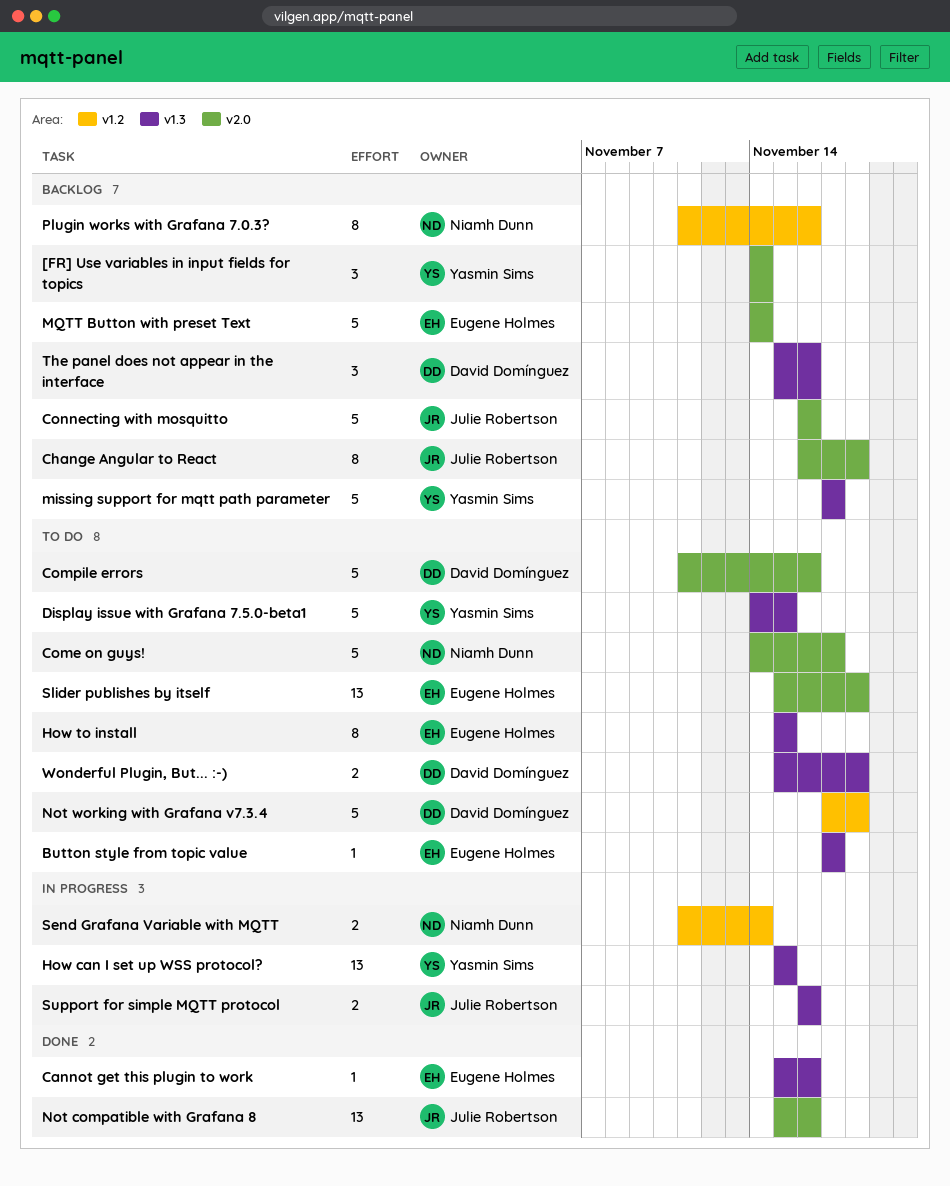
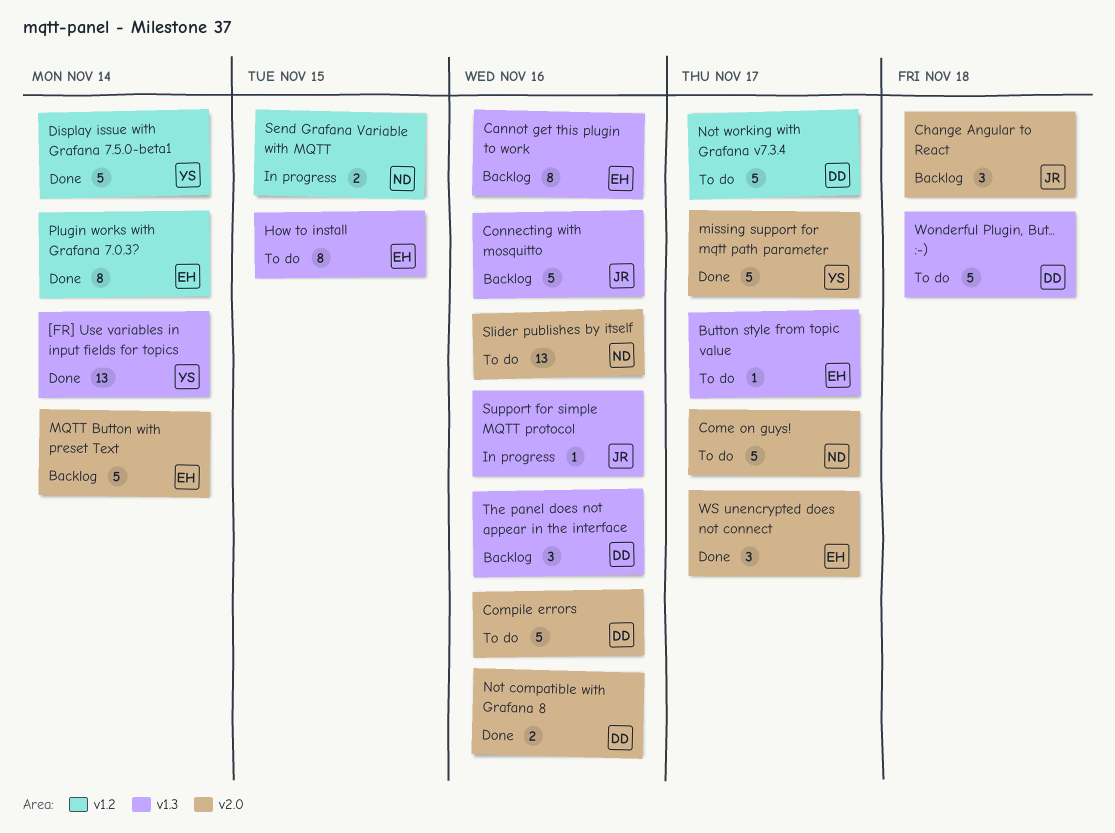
[FR] Use variables in input fields for topics, status: Backlog -> Done
[FR] Use variables in input fields for topics, label: v2.0 -> v1.3
[FR] Use variables in input fields for topics, estimate: 3 -> 13
Cannot get this plugin to work, status: Done -> Backlog
Cannot get this plugin to work, estimate: 1 -> 8
Change Angular to React, estimate: 8 -> 3
Connecting with mosquitto, label: v2.0 -> v1.3
Display issue with Grafana 7.5.0-beta1, status: To do -> Done
Display issue with Grafana 7.5.0-beta1, label: v1.3 -> v1.2
Display issue with Grafana 7.5.0-beta1, due: Nov 15 -> Nov 14
How can I set up WSS protocol?: present -> none
missing support for mqtt path parameter, status: Backlog -> Done
missing support for mqtt path parameter, label: v1.3 -> v2.0
Not compatible with Grafana 8, owner: Julie Robertson -> David Domínguez
Not compatible with Grafana 8, estimate: 13 -> 2
Not working with Grafana v7.3.4, due: Nov 18 -> Nov 17
Plugin works with Grafana 7.0.3?, status: Backlog -> Done
Plugin works with Grafana 7.0.3?, owner: Niamh Dunn -> Eugene Holmes
Plugin works with Grafana 7.0.3?, due: Nov 16 -> Nov 14
Send Grafana Variable with MQTT, due: Nov 14 -> Nov 15
Slider publishes by itself, owner: Eugene Holmes -> Niamh Dunn
Slider publishes by itself, due: Nov 18 -> Nov 16
Support for simple MQTT protocol, estimate: 2 -> 1
Wonderful Plugin, But... :-), estimate: 2 -> 5
WS unencrypted does not connect: none -> present

